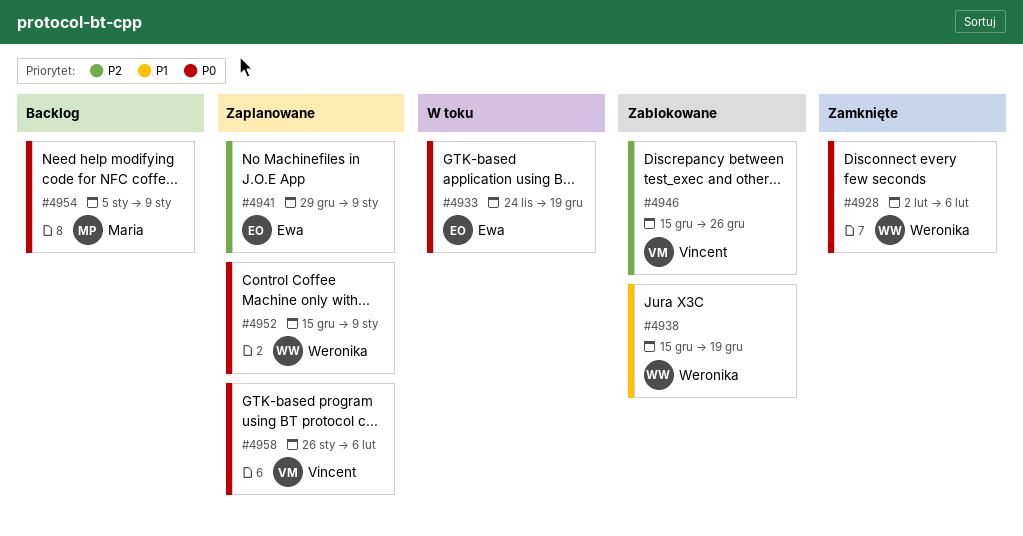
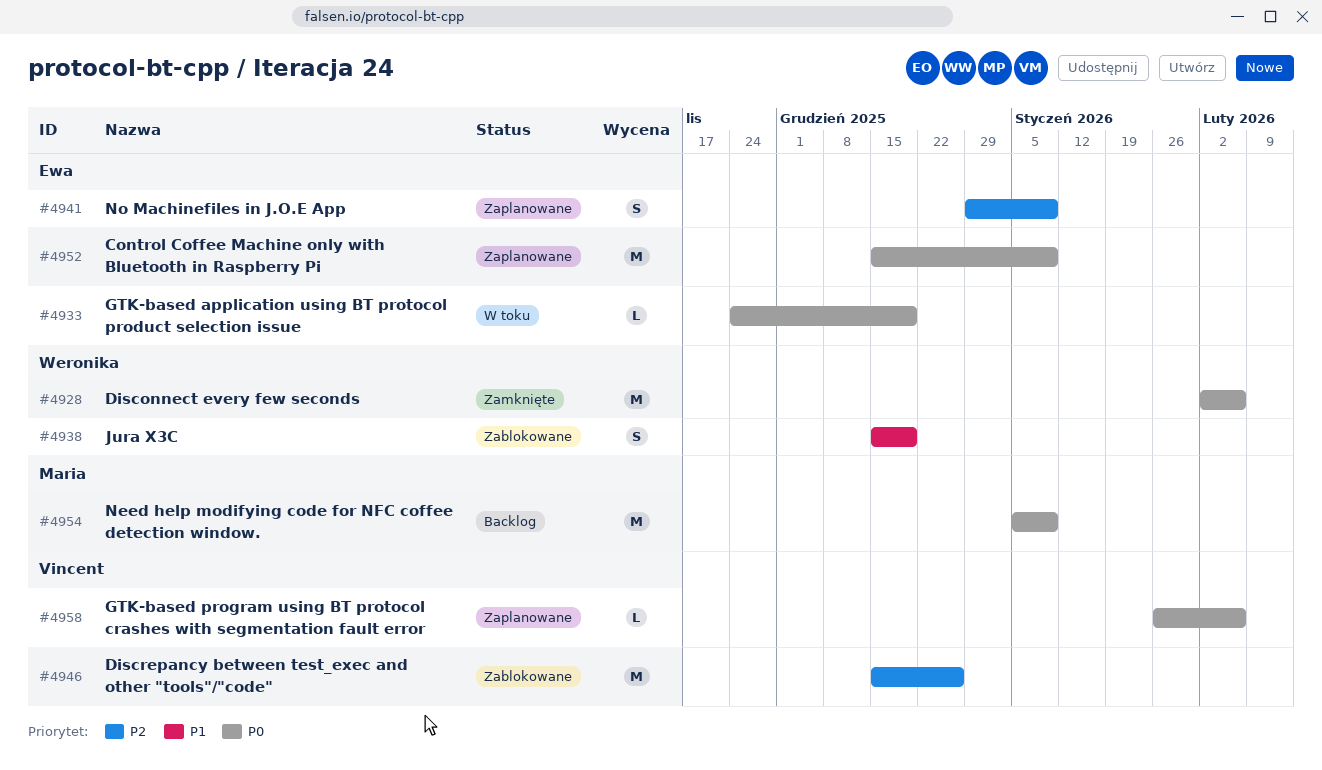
#4952, owner: Weronika -> Ewa

